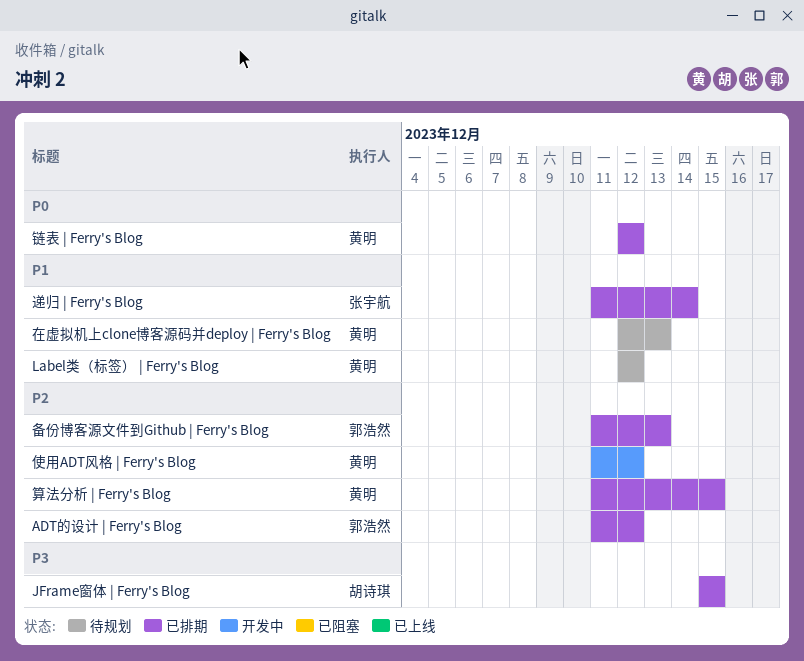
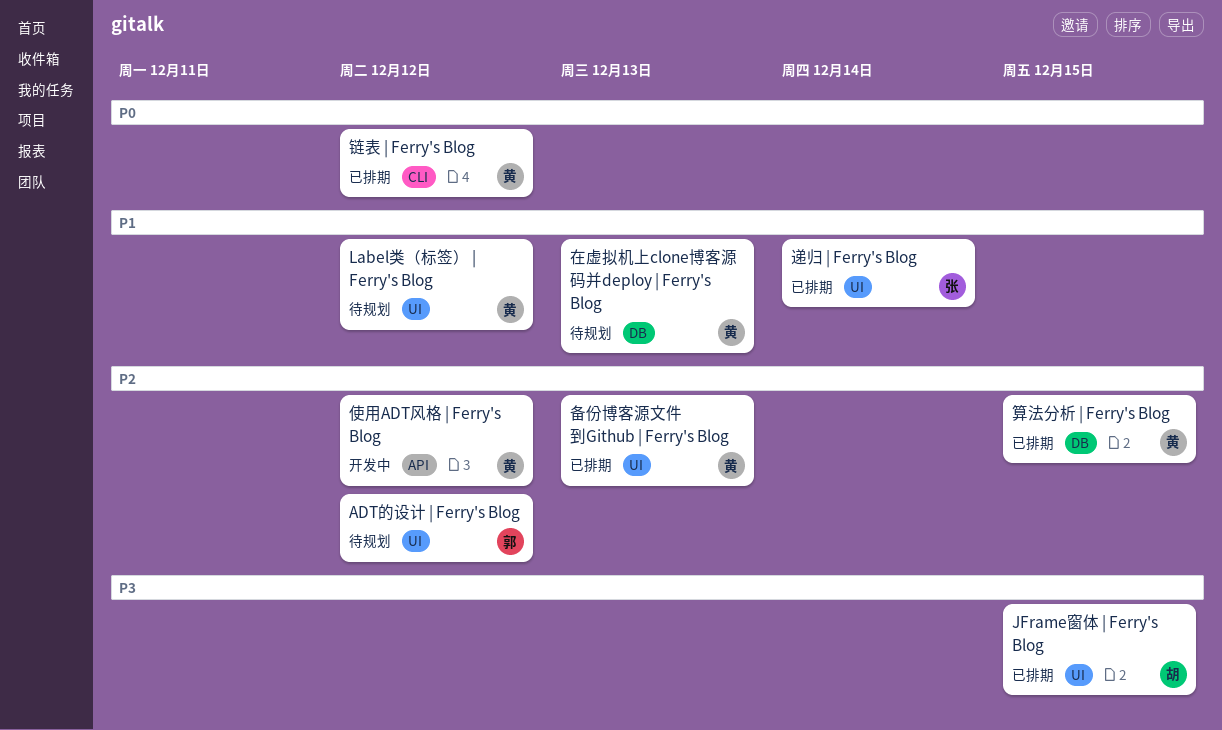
ADT的设计 | Ferry's Blog, status: 已排期 -> 待规划
备份博客源文件到Github | Ferry's Blog, owner: 郭浩然 -> 黄明

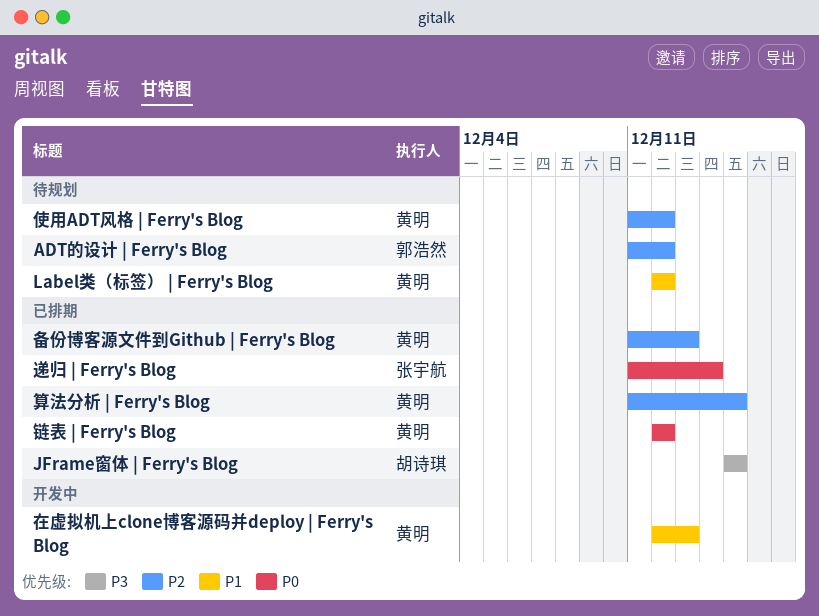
使用ADT风格 | Ferry's Blog, status: 开发中 -> 待规划
在虚拟机上clone博客源码并deploy | Ferry's Blog, status: 待规划 -> 开发中
递归 | Ferry's Blog, priority: P1 -> P0

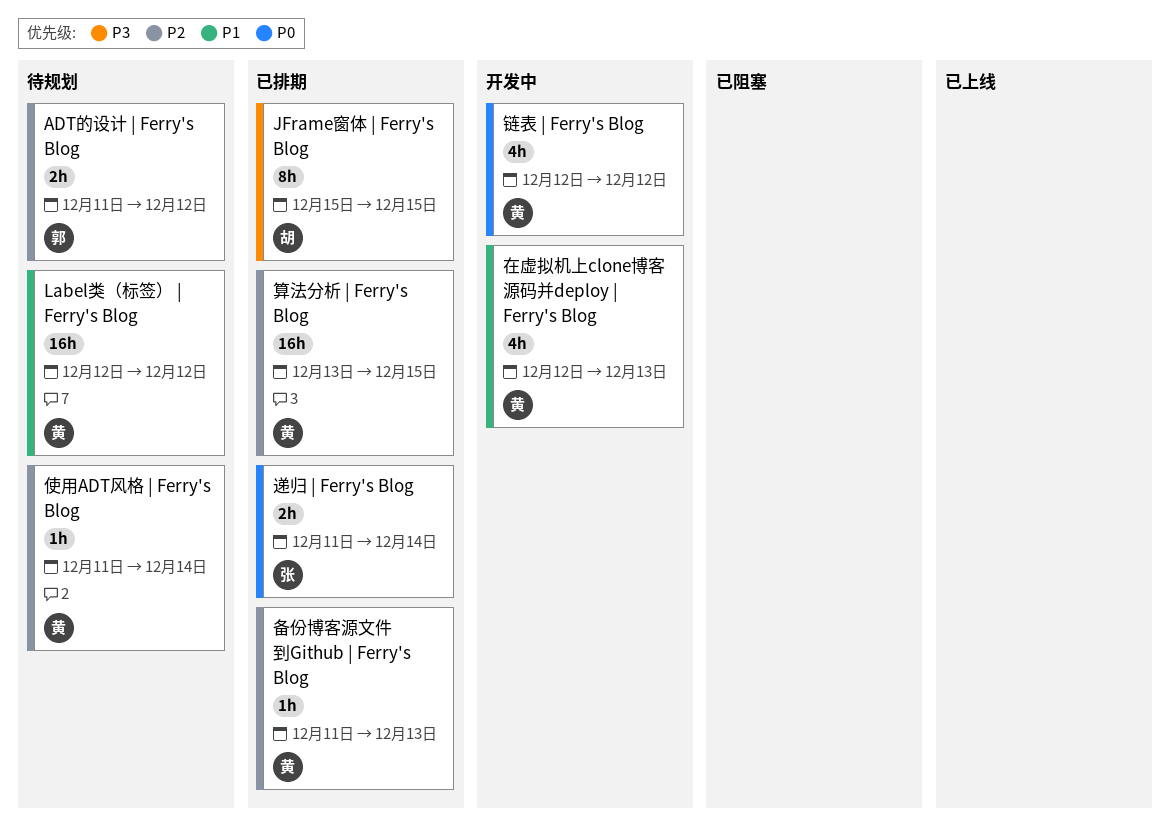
使用ADT风格 | Ferry's Blog, due: Dec 12 -> Dec 14
算法分析 | Ferry's Blog, start: Dec 11 -> Dec 13
链表 | Ferry's Blog, status: 已排期 -> 开发中

